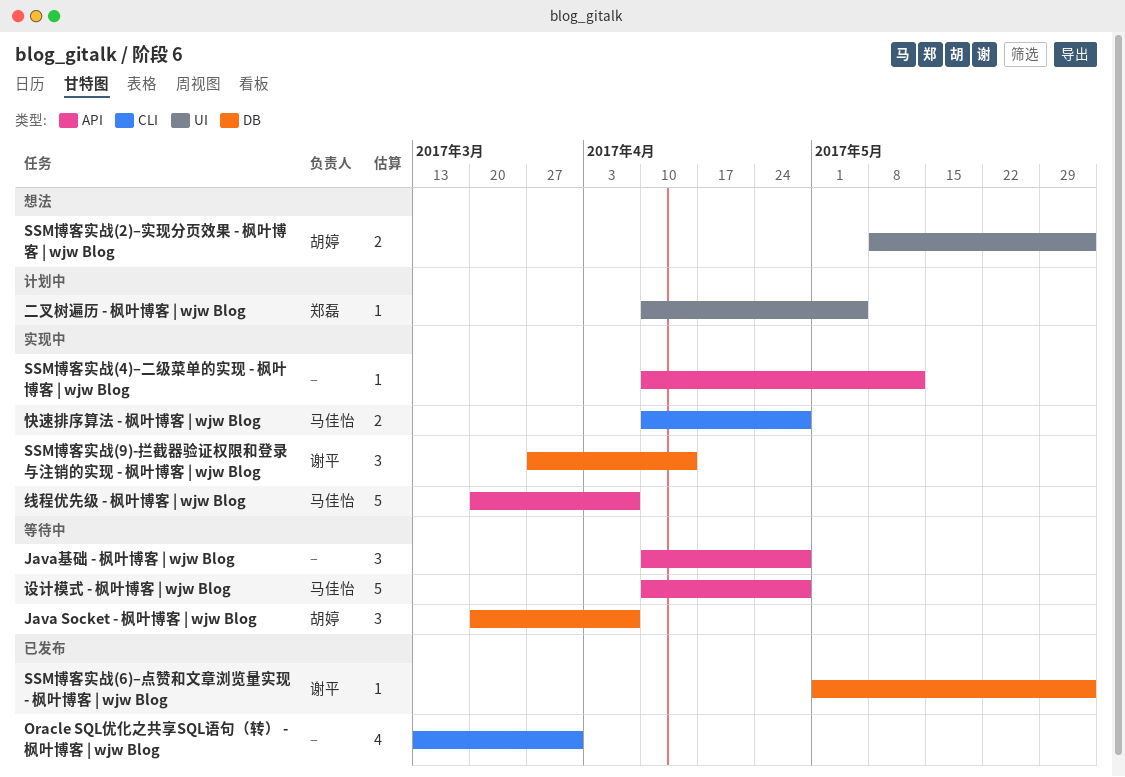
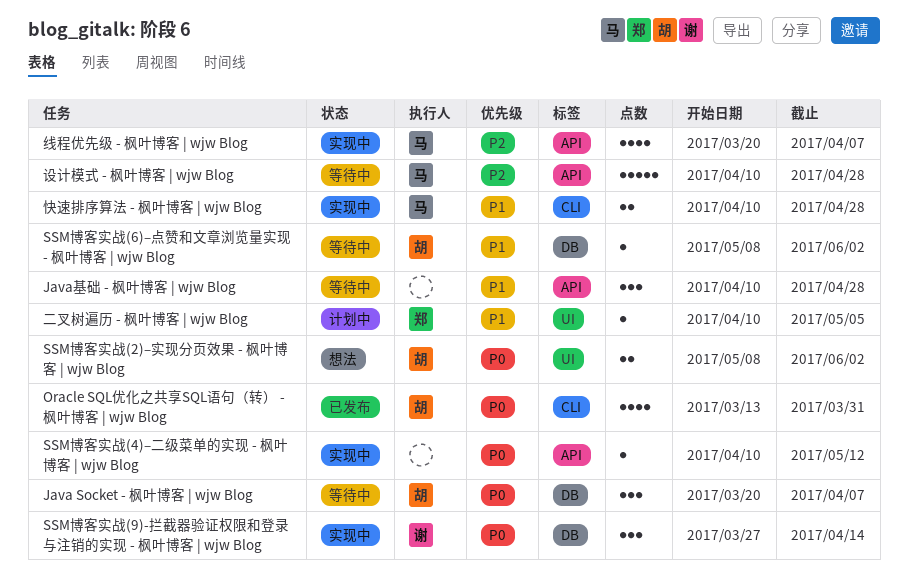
Oracle SQL优化之共享SQL语句（转） - 枫叶博客 | wjw Blog, owner: none -> 胡婷
SSM博客实战(6)–点赞和文章浏览量实现 - 枫叶博客 | wjw Blog, status: 已发布 -> 等待中
SSM博客实战(6)–点赞和文章浏览量实现 - 枫叶博客 | wjw Blog, owner: 谢平 -> 胡婷
SSM博客实战(6)–点赞和文章浏览量实现 - 枫叶博客 | wjw Blog, start: May 1 -> May 8
线程优先级 - 枫叶博客 | wjw Blog, estimate: 5 -> 4

